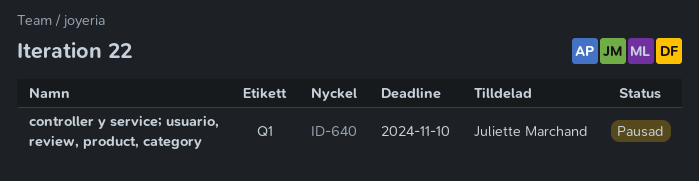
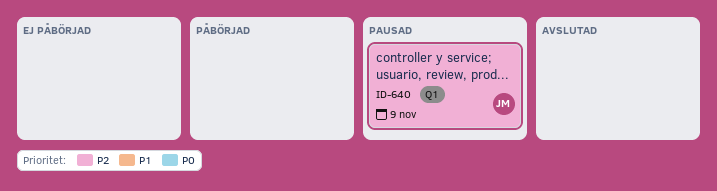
ID-640, due: Nov 10 -> Nov 9

